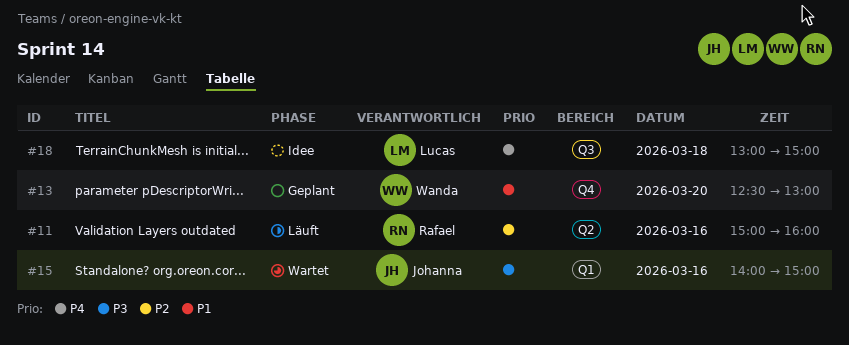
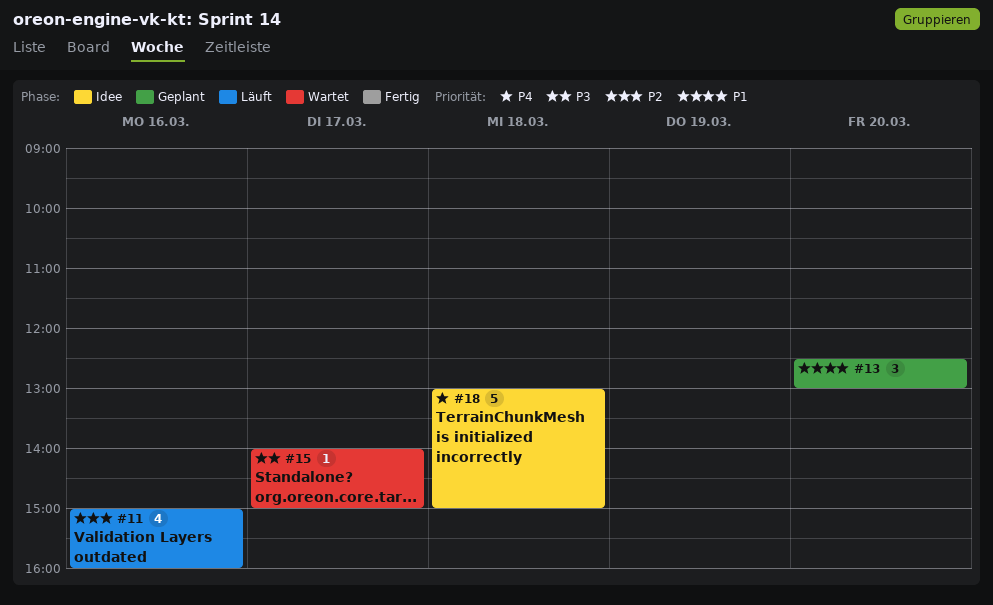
#15, day: Mar 16 -> Mar 17

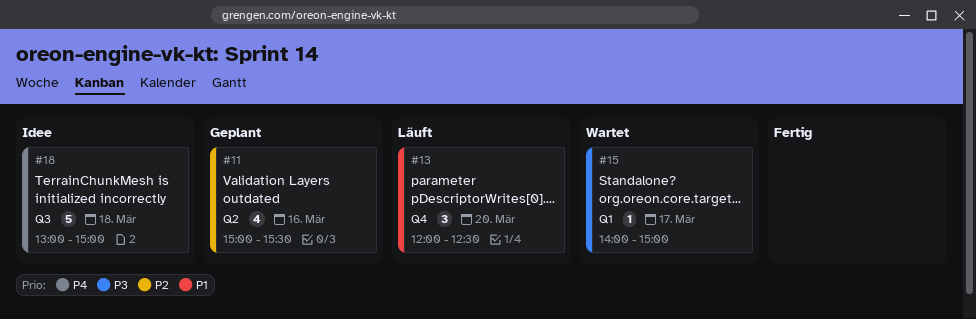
#11, status: Läuft -> Geplant
#11, ends: 16:00 -> 15:30
#13, status: Geplant -> Läuft
#13, begins: 12:30 -> 12:00
#13, ends: 13:00 -> 12:30

